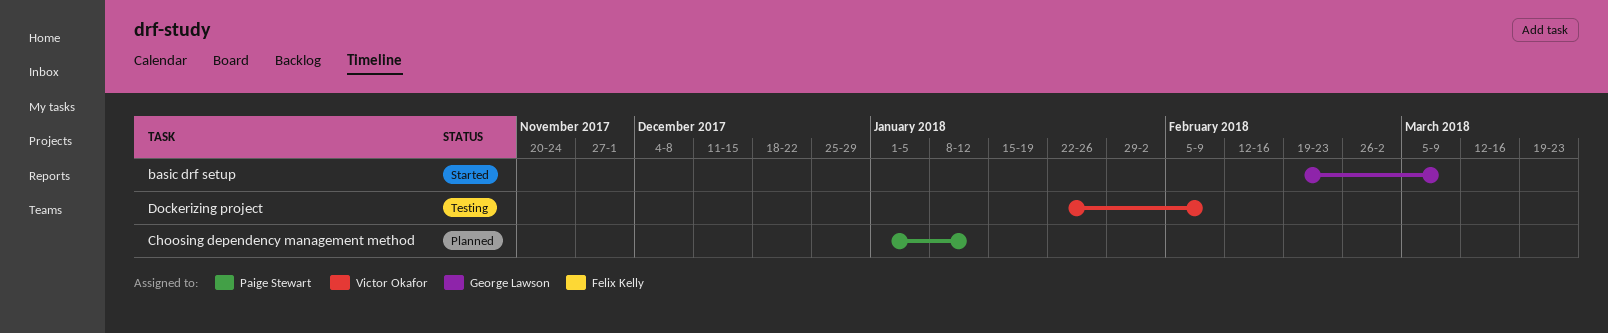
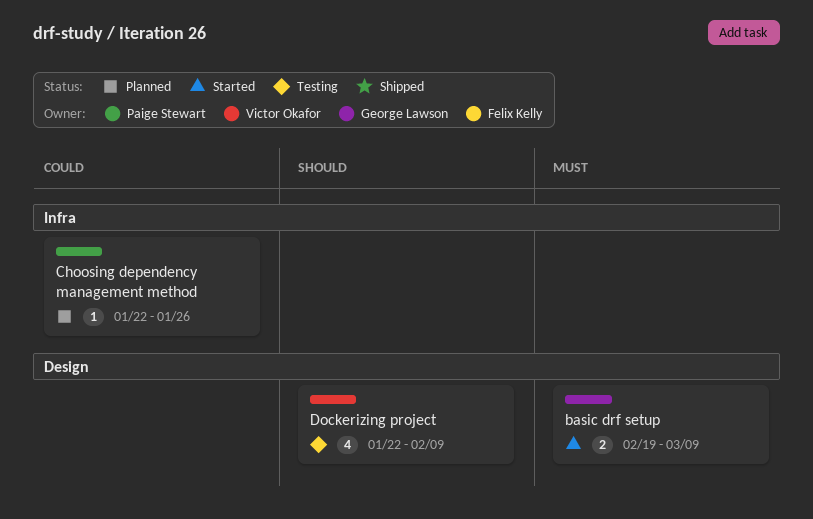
Choosing dependency management method, start: Jan 1 -> Jan 22
Choosing dependency management method, due: Jan 12 -> Jan 26

